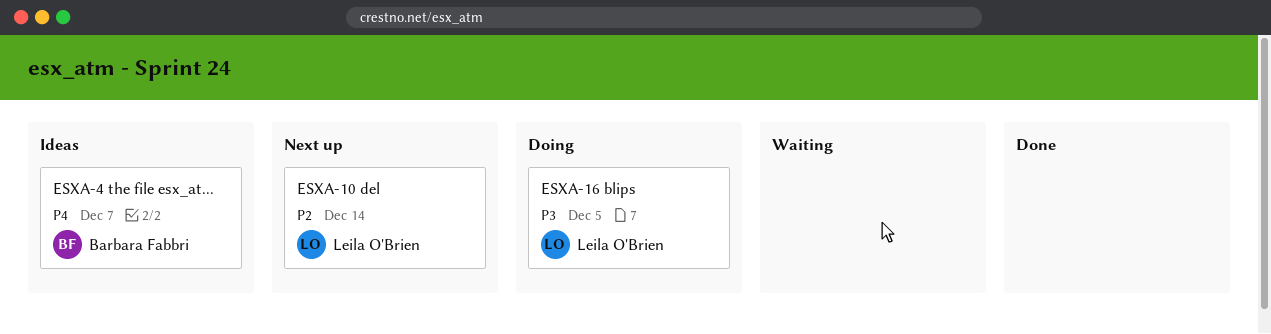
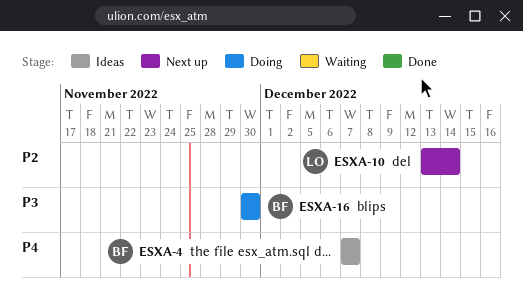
ESXA-16, owner: Leila O'Brien -> Barbara Fabbri
ESXA-16, due: Dec 5 -> Nov 30

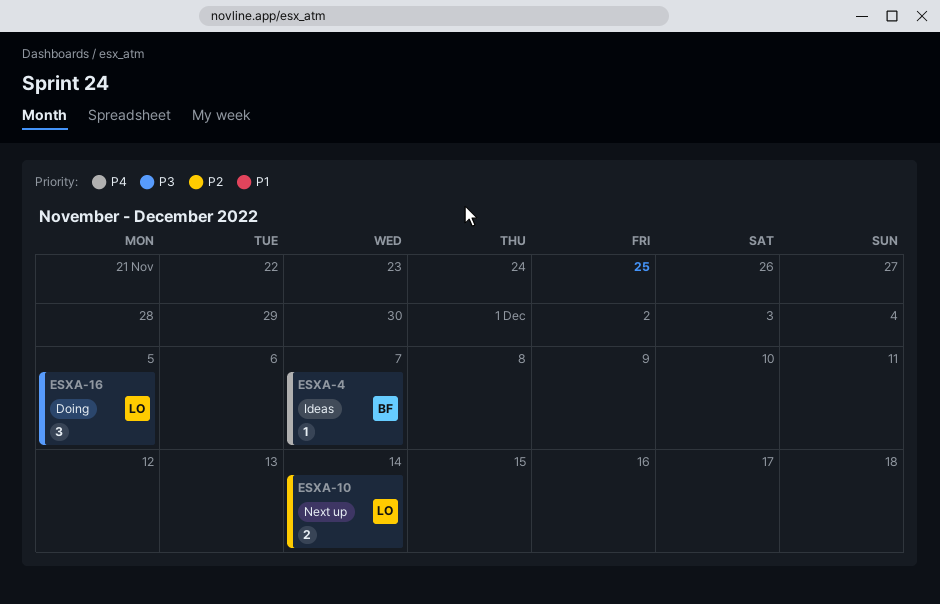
ESXA-16, owner: BF -> LO
ESXA-16, due: Nov 30 -> Dec 5

